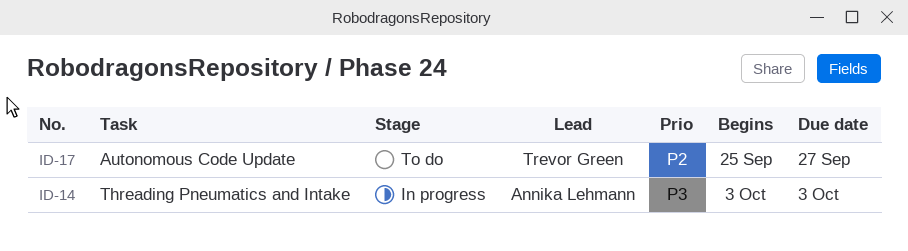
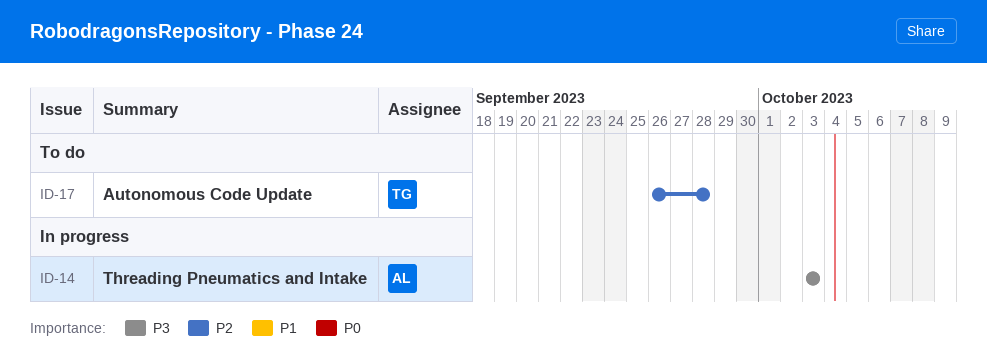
ID-17, start: Sep 25 -> Sep 26
ID-17, due: Sep 27 -> Sep 28

